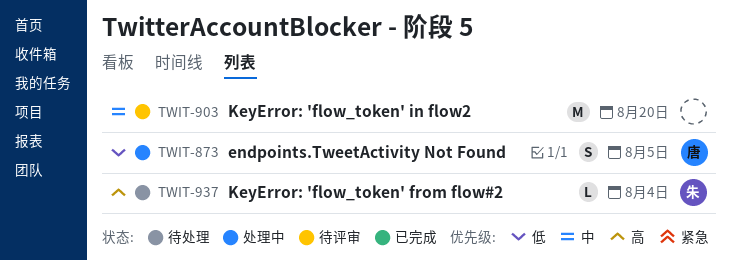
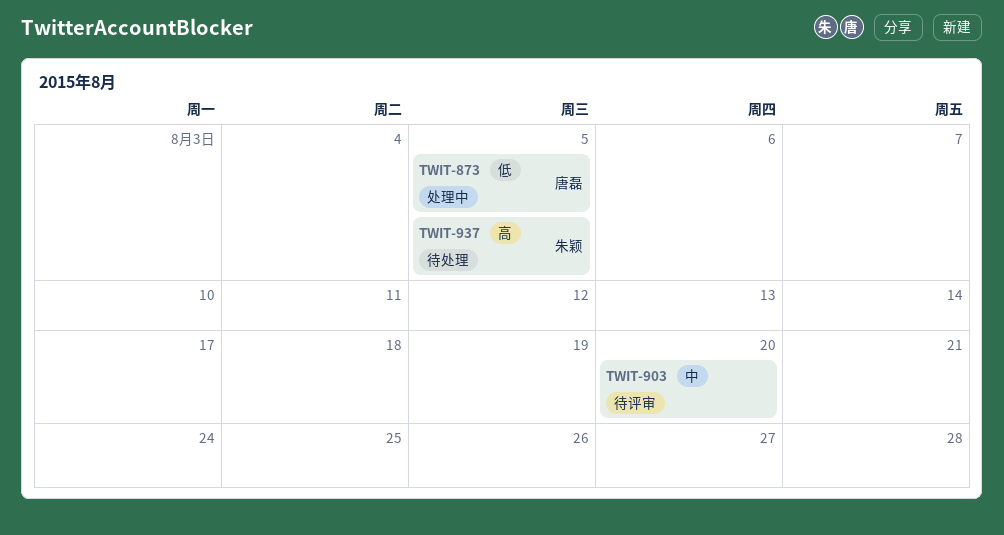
TWIT-937, due: Aug 4 -> Aug 5

